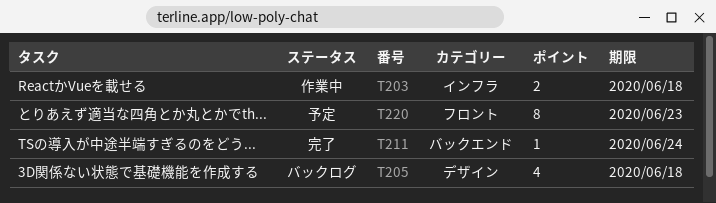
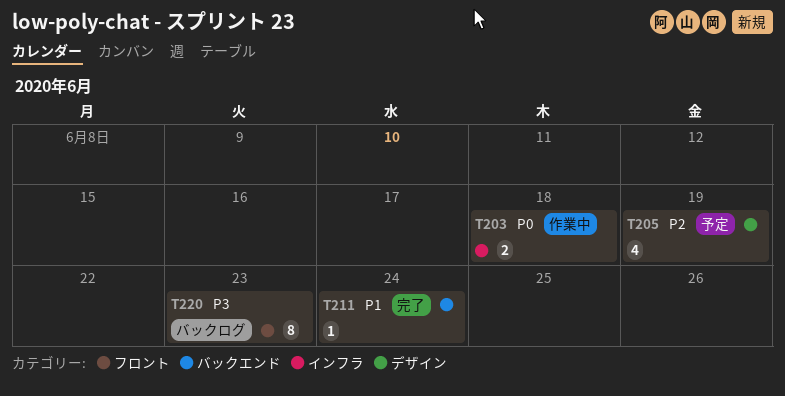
T205, status: バックログ -> 予定
T205, due: Jun 18 -> Jun 19
T220, status: 予定 -> バックログ

